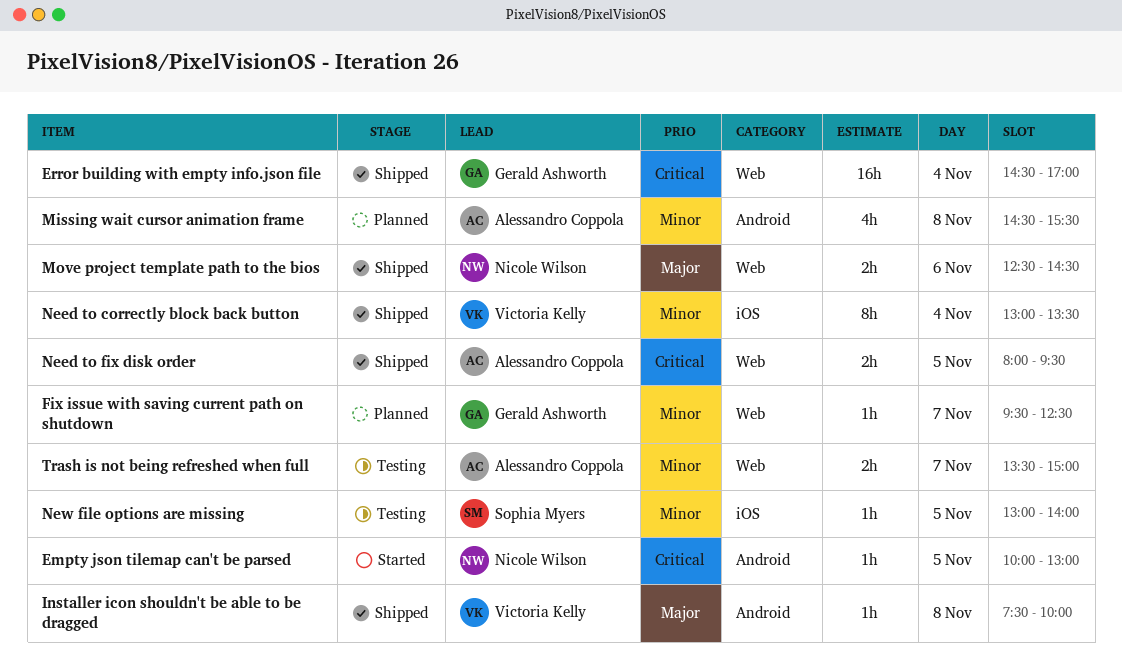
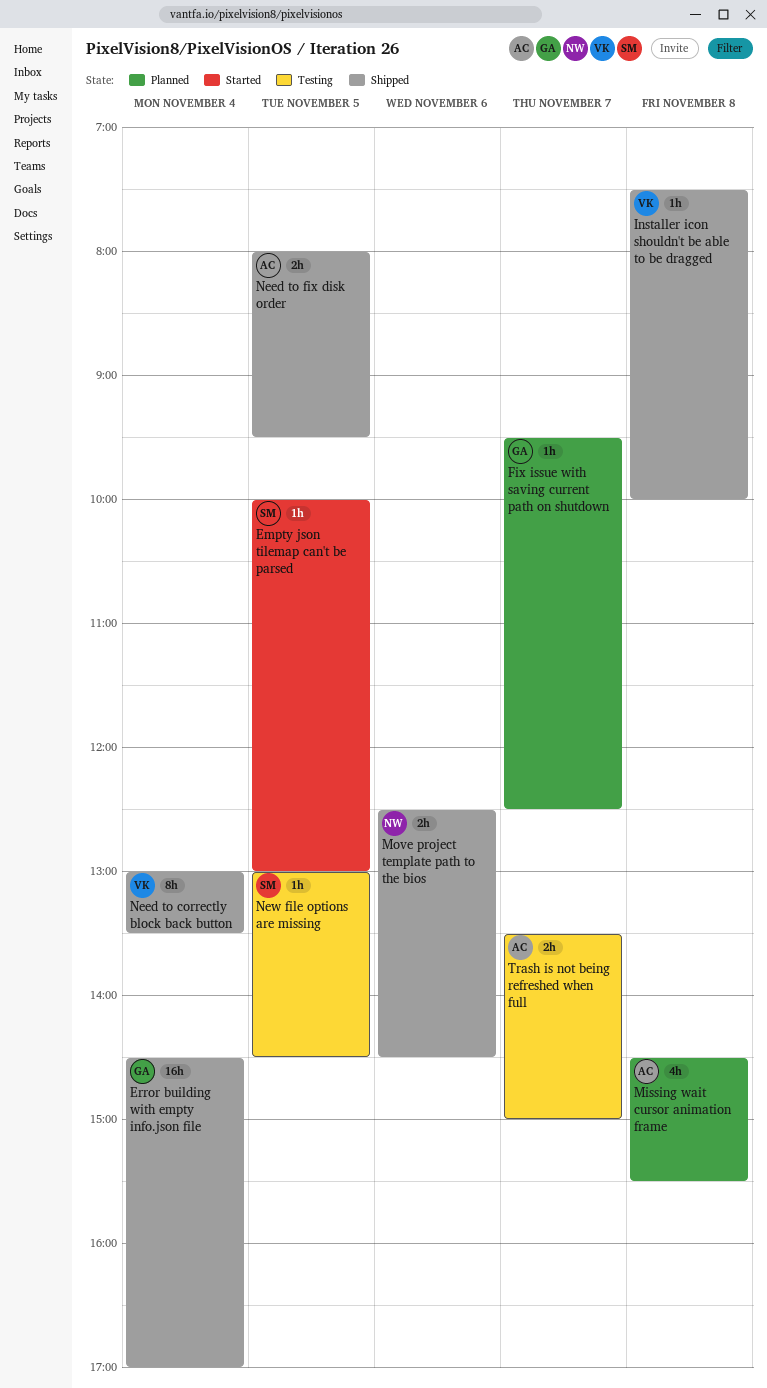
Empty json tilemap can't be parsed, owner: Nicole Wilson -> Sophia Myers
New file options are missing, ends: 14:00 -> 14:30

